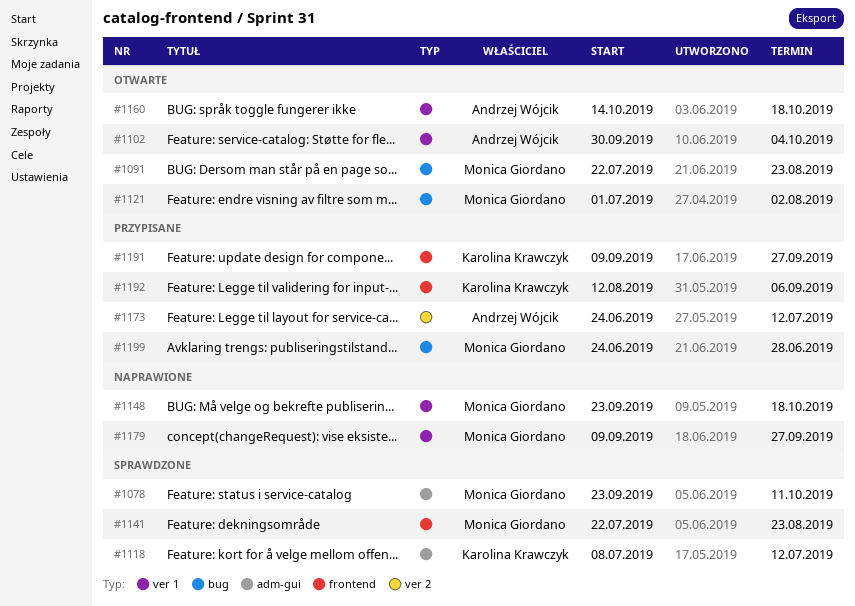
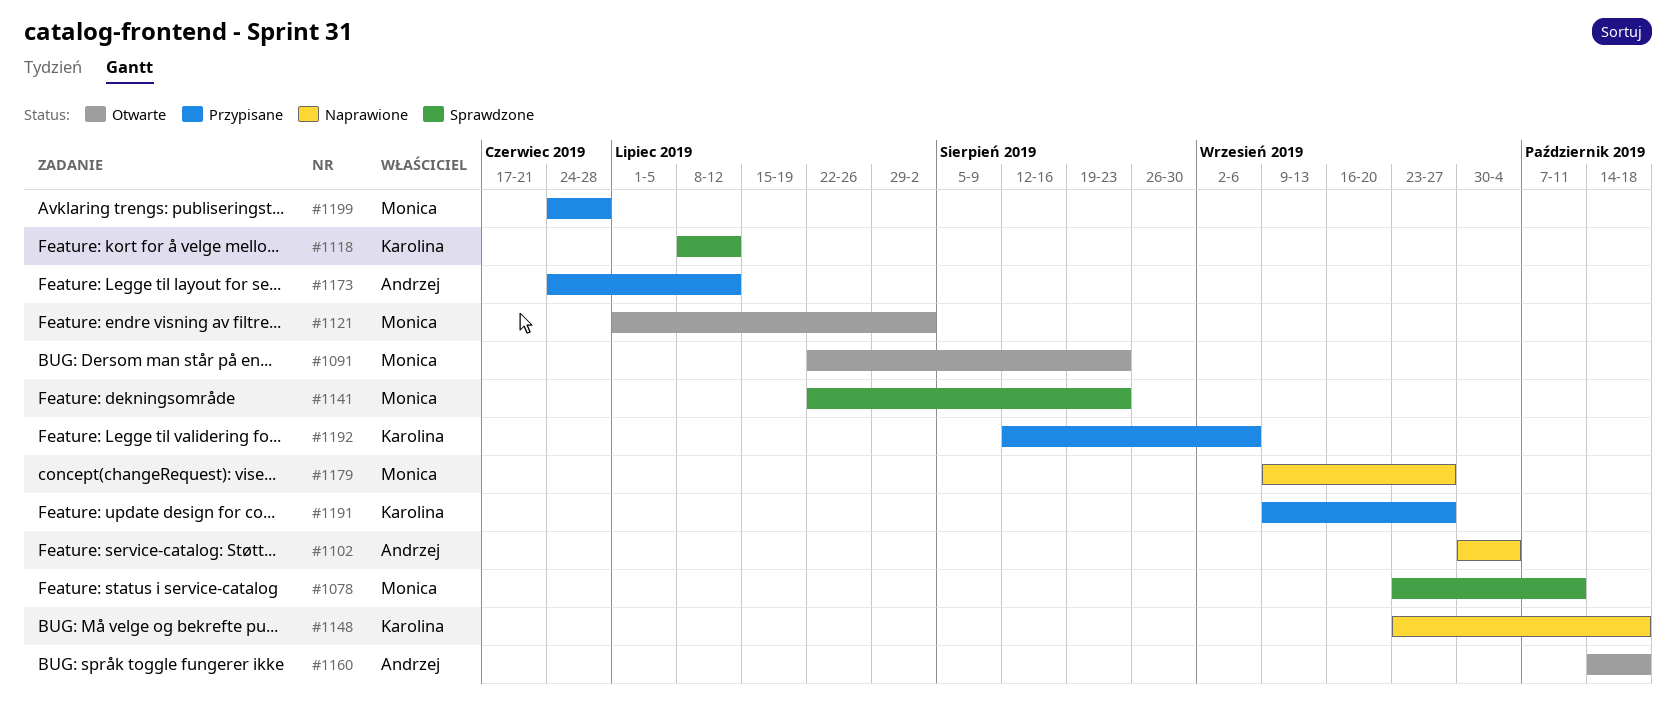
#1102, status: Otwarte -> Naprawione
#1148, owner: Monica Giordano -> Karolina Krawczyk

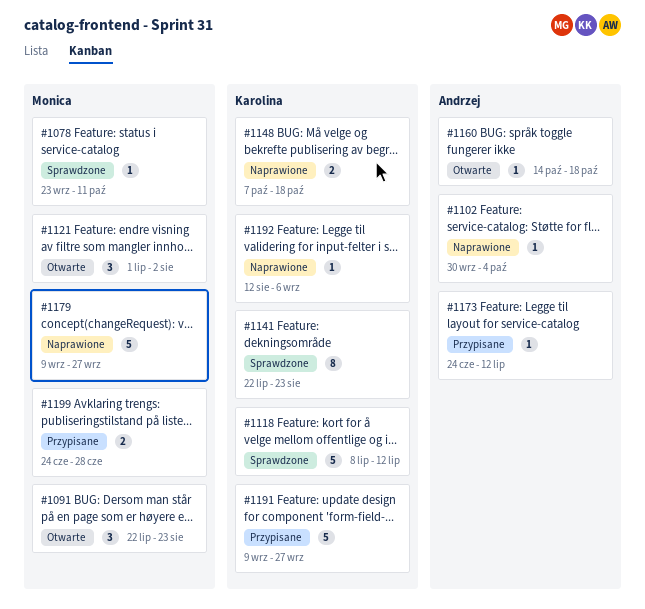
#1141, owner: Monica -> Karolina
#1148, start: Sep 23 -> Oct 7
#1192, status: Przypisane -> Naprawione

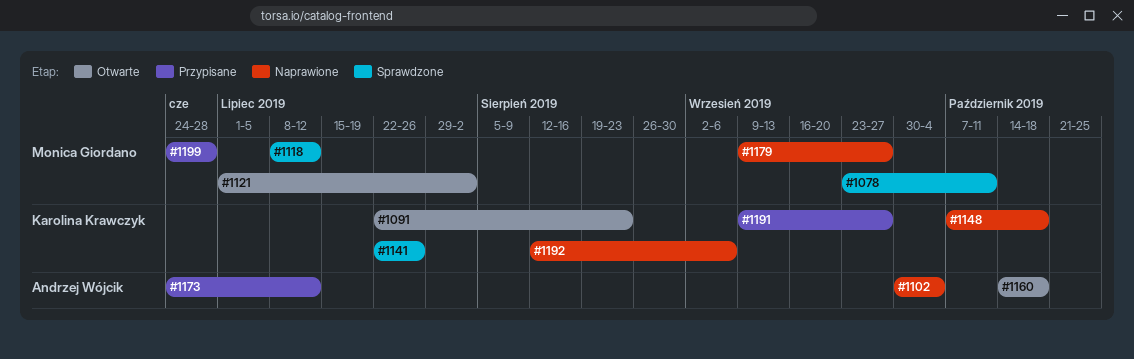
#1091, owner: Monica Giordano -> Karolina Krawczyk
#1118, owner: Karolina Krawczyk -> Monica Giordano
#1141, due: Aug 23 -> Jul 26

